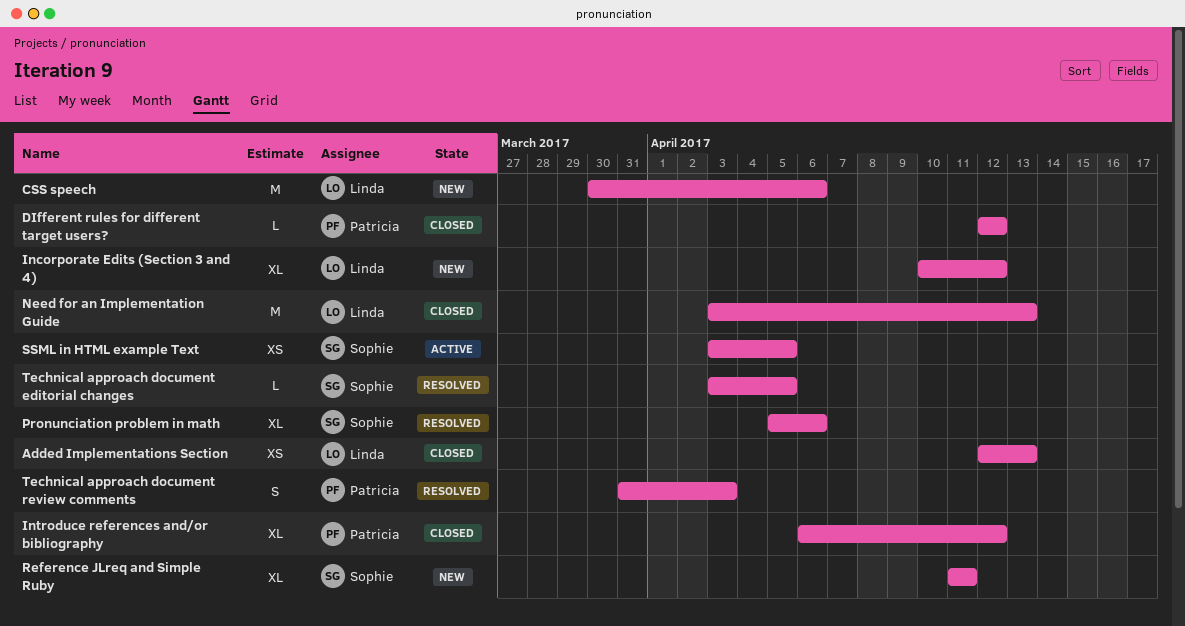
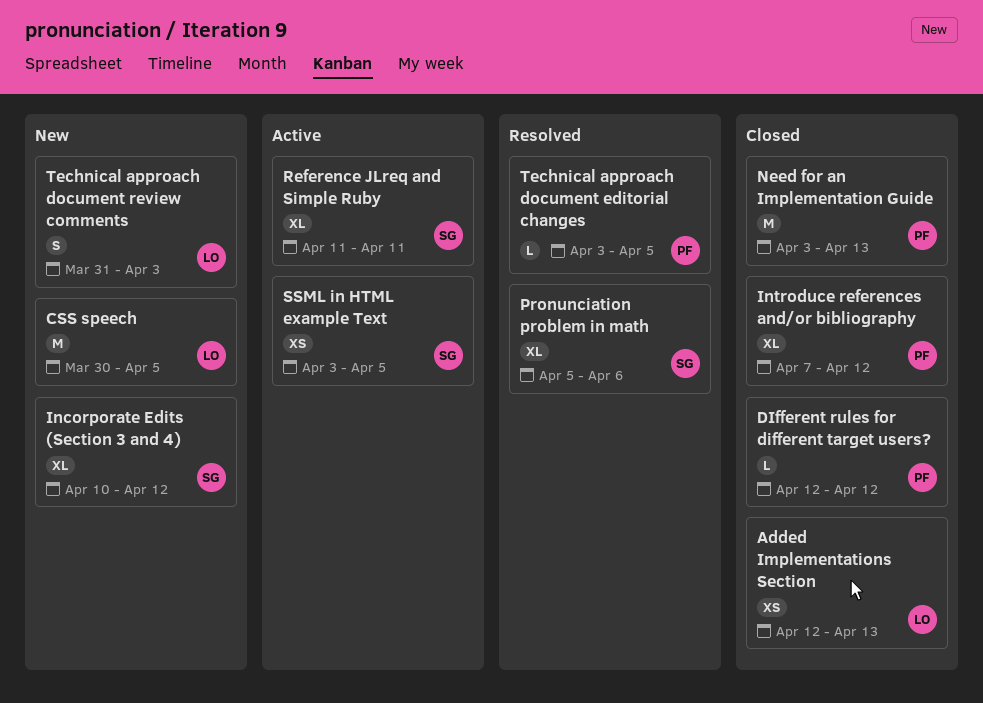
CSS speech, due: Apr 6 -> Apr 5
Incorporate Edits (Section 3 and 4), owner: Linda -> Sophie
Introduce references and/or bibliography, start: Apr 6 -> Apr 7
Need for an Implementation Guide, owner: Linda -> Patricia
Reference JLreq and Simple Ruby, status: New -> Active
Technical approach document editorial changes, owner: Sophie -> Patricia
Technical approach document review comments, status: Resolved -> New
Technical approach document review comments, owner: Patricia -> Linda

